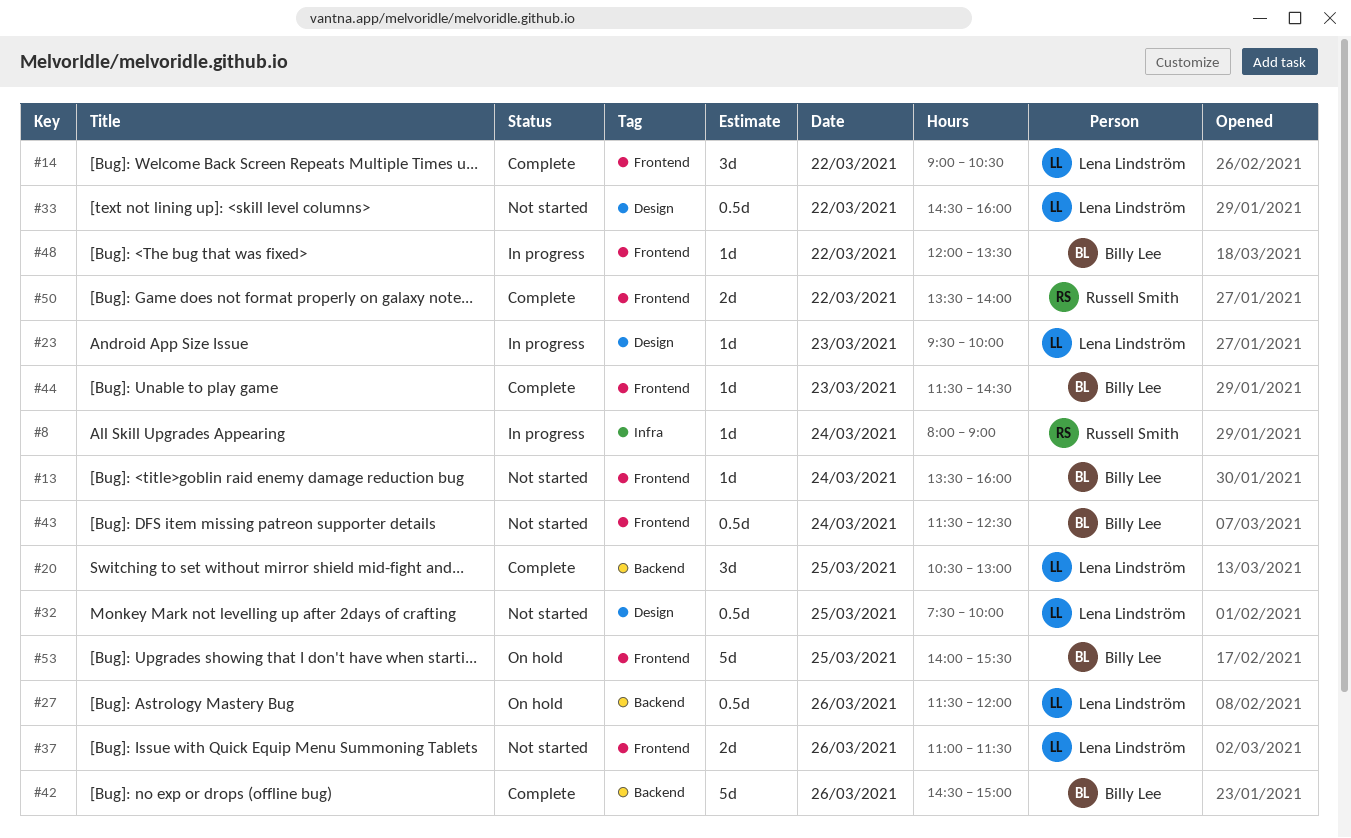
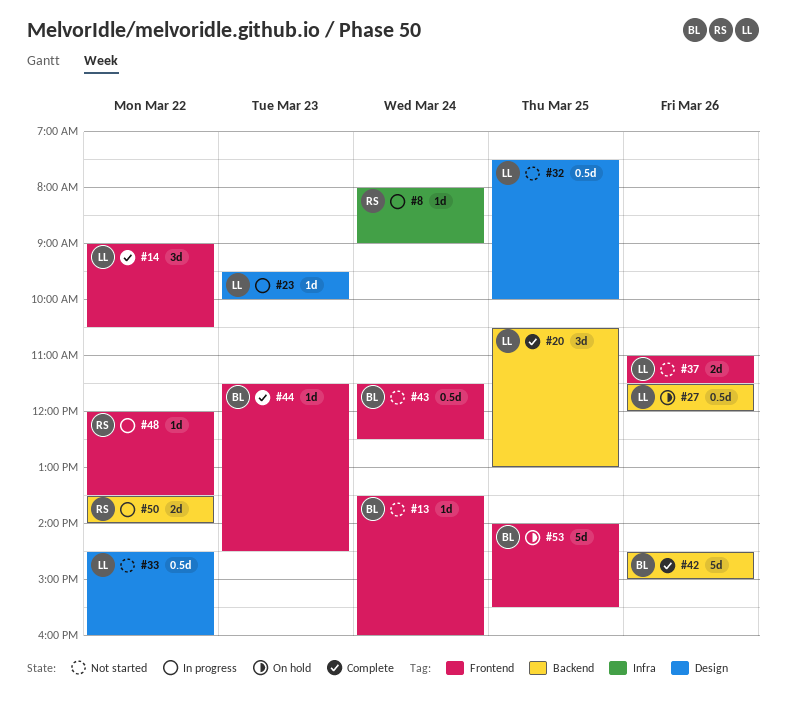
#48, owner: Billy Lee -> Russell Smith
#50, status: Complete -> In progress
#50, label: Frontend -> Backend

